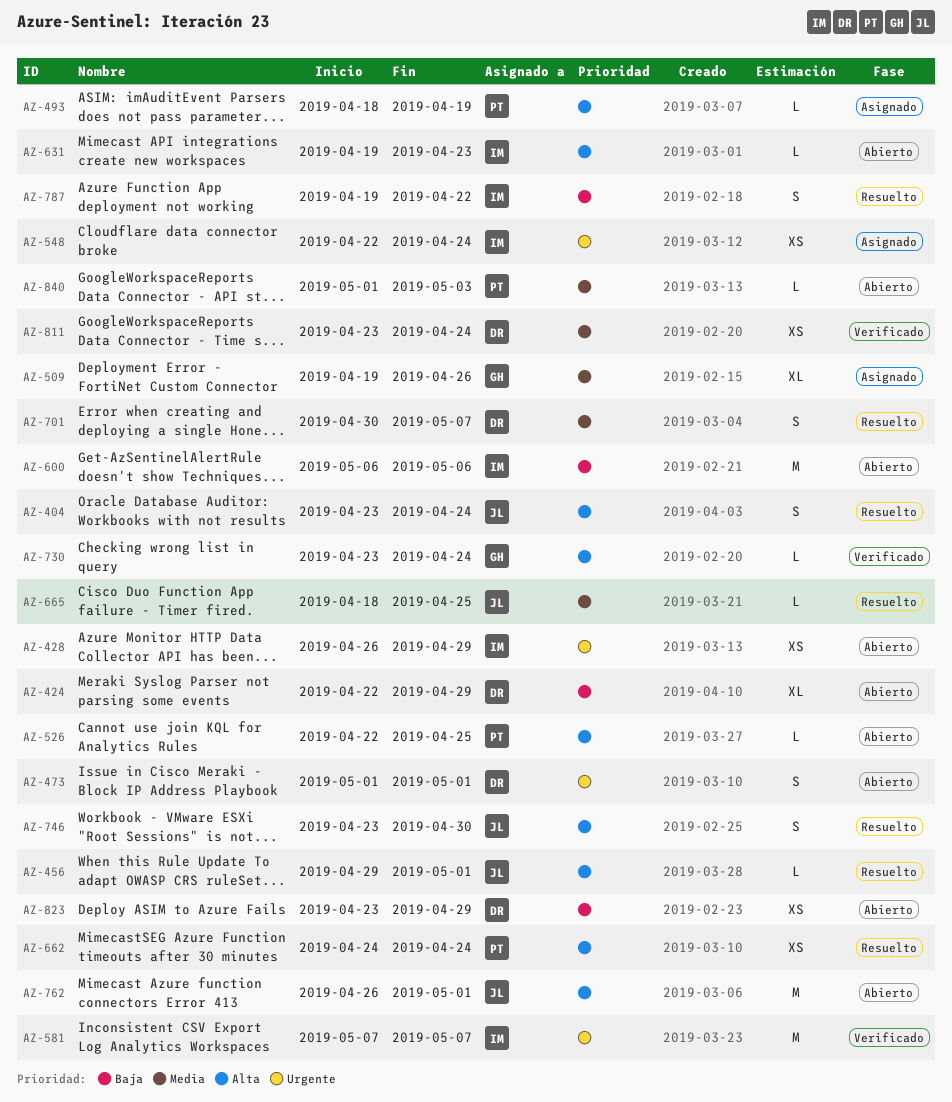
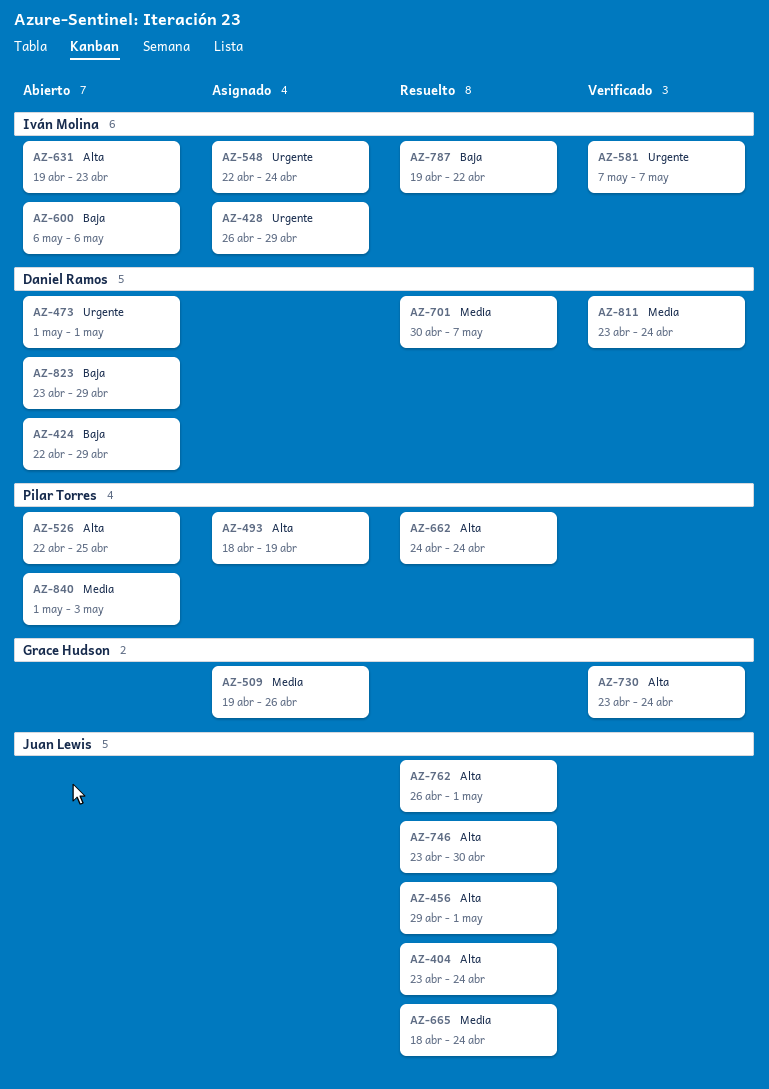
AZ-428, status: Abierto -> Asignado
AZ-665, due: Apr 25 -> Apr 24
AZ-762, status: Abierto -> Resuelto

